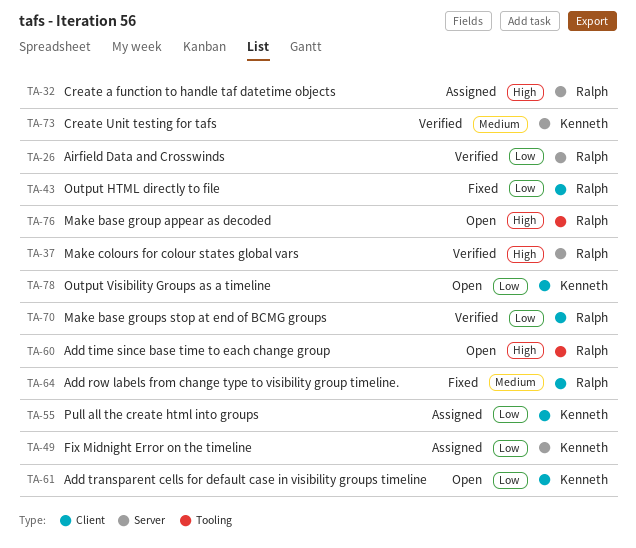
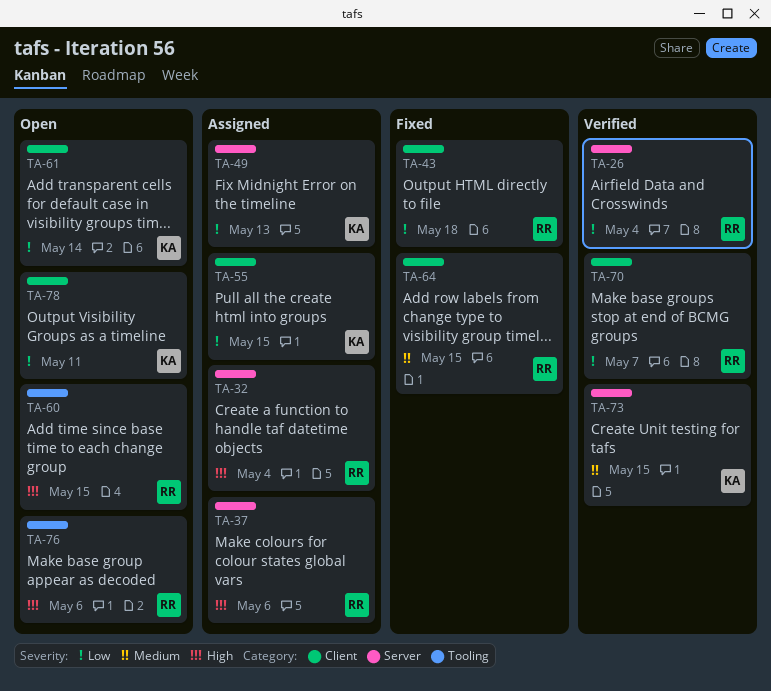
TA-37, status: Verified -> Assigned

